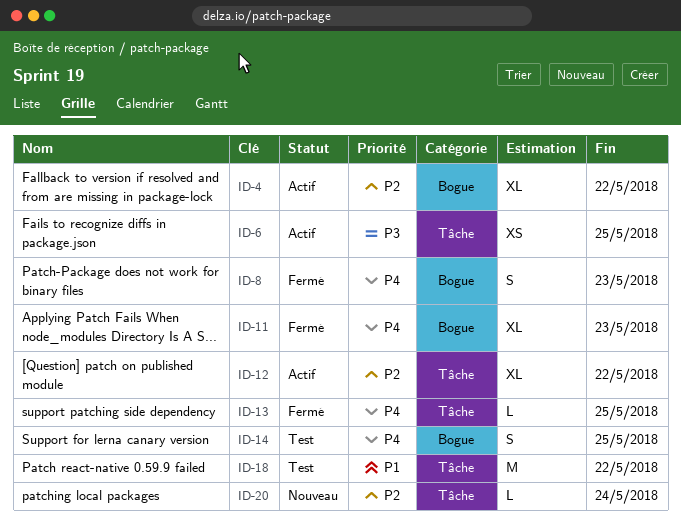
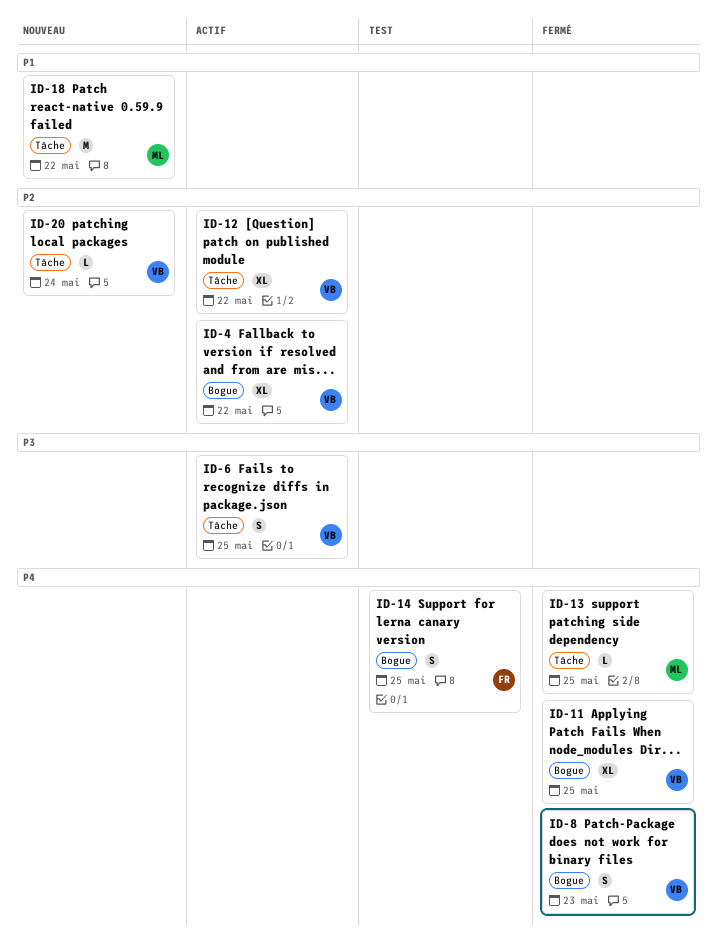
ID-6, estimate: XS -> S
ID-11, due: May 23 -> May 25
ID-18, status: Test -> Nouveau

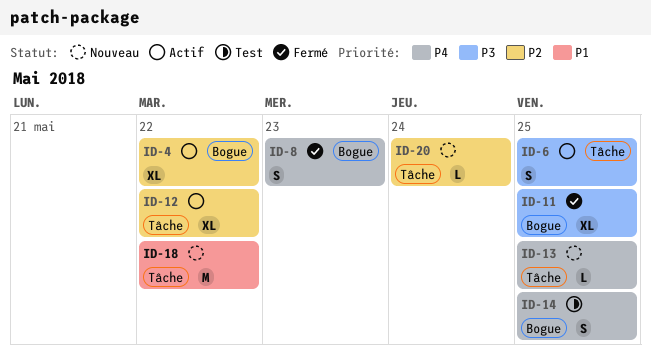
ID-11, priority: P4 -> P3
ID-13, status: Fermé -> Nouveau

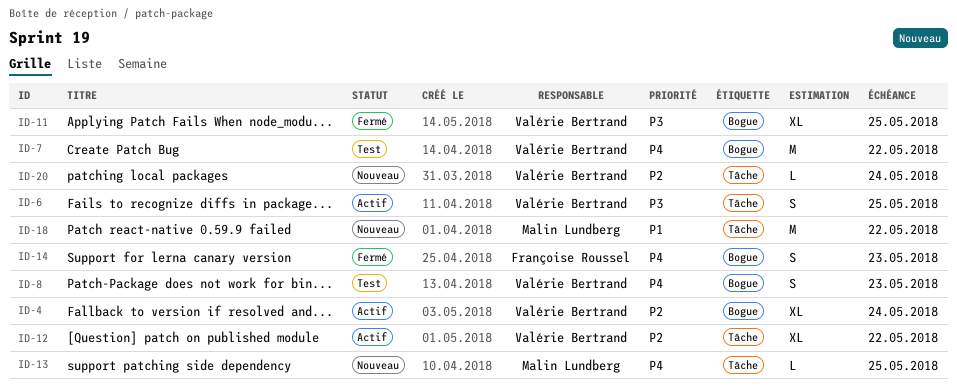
ID-4, due: May 22 -> May 24
ID-7: none -> present
ID-8, status: Fermé -> Test
ID-14, status: Test -> Fermé
ID-14, due: May 25 -> May 23

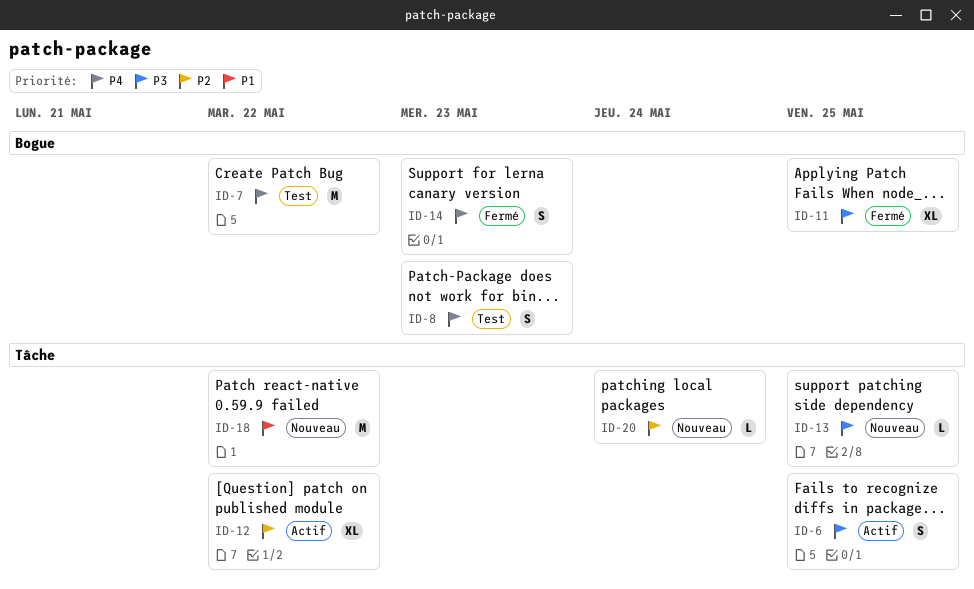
ID-4: present -> none
ID-13, priority: P4 -> P3

